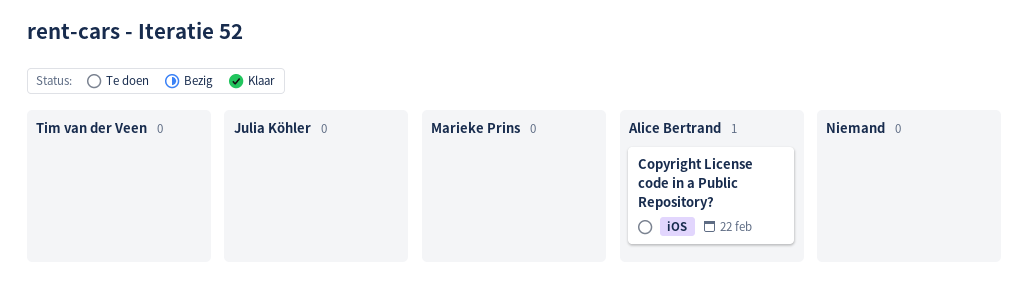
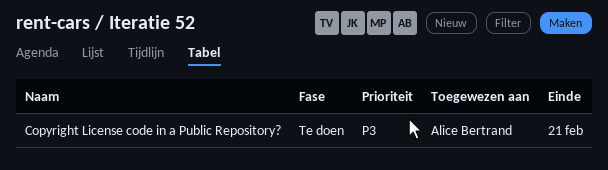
Copyright License code in a Public Repository?, due: Feb 22 -> Feb 21

